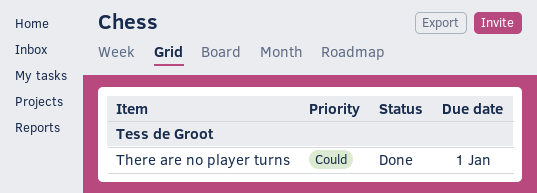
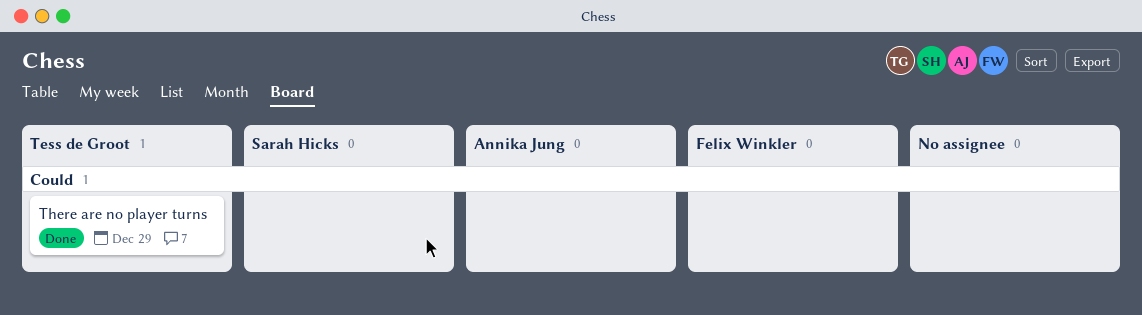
There are no player turns, due: Jan 1 -> Dec 29

